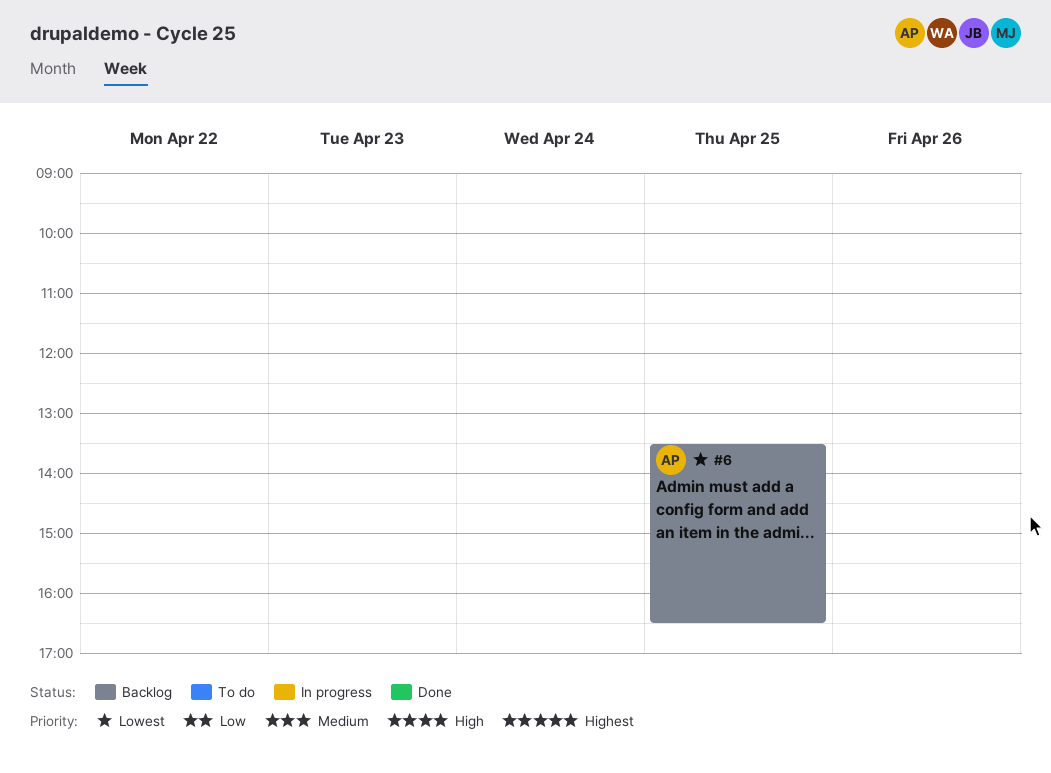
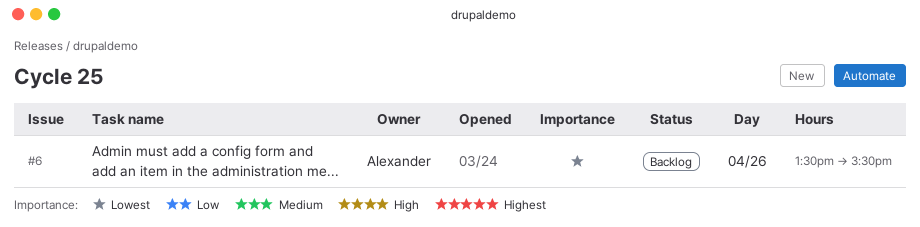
#6, day: Apr 25 -> Apr 26
#6, ends: 16:30 -> 15:30

